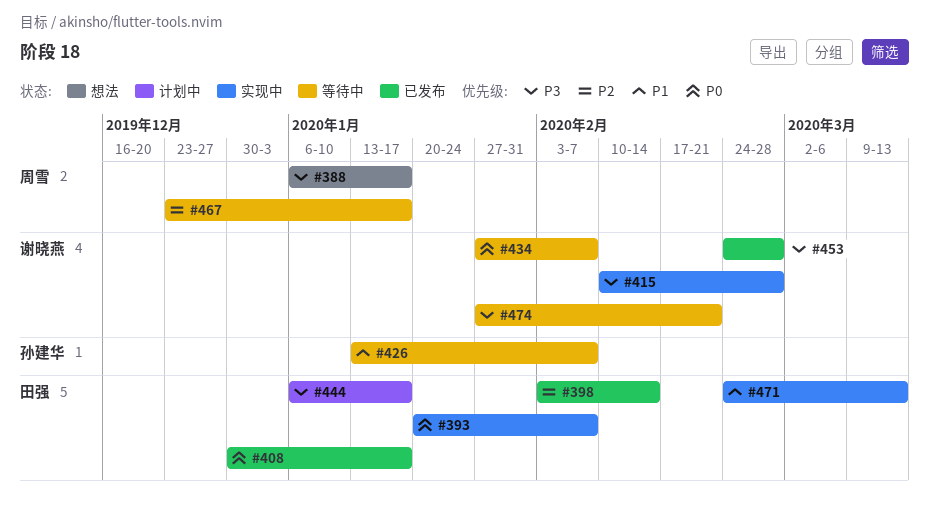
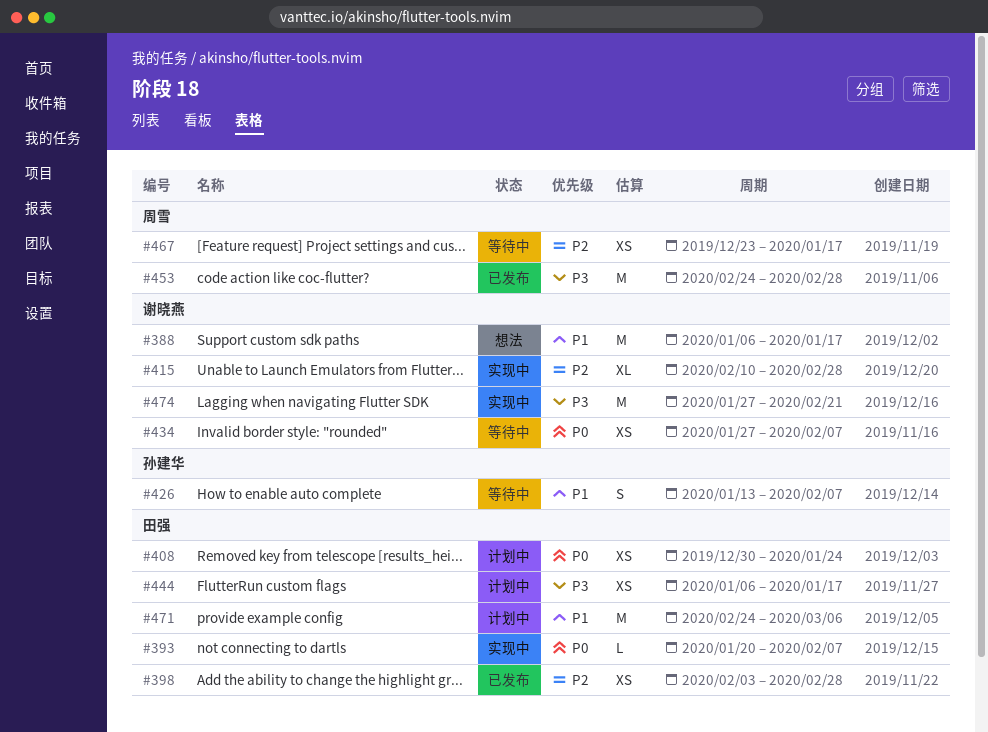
#388, owner: 周雪 -> 谢晓燕
#388, priority: P3 -> P1
#398, due: Feb 14 -> Feb 28
#408, status: 已发布 -> 计划中
#408, due: Jan 17 -> Jan 24
#415, priority: P3 -> P2
#453, owner: 谢晓燕 -> 周雪
#471, status: 实现中 -> 计划中
#471, due: Mar 13 -> Mar 6
#474, status: 等待中 -> 实现中

